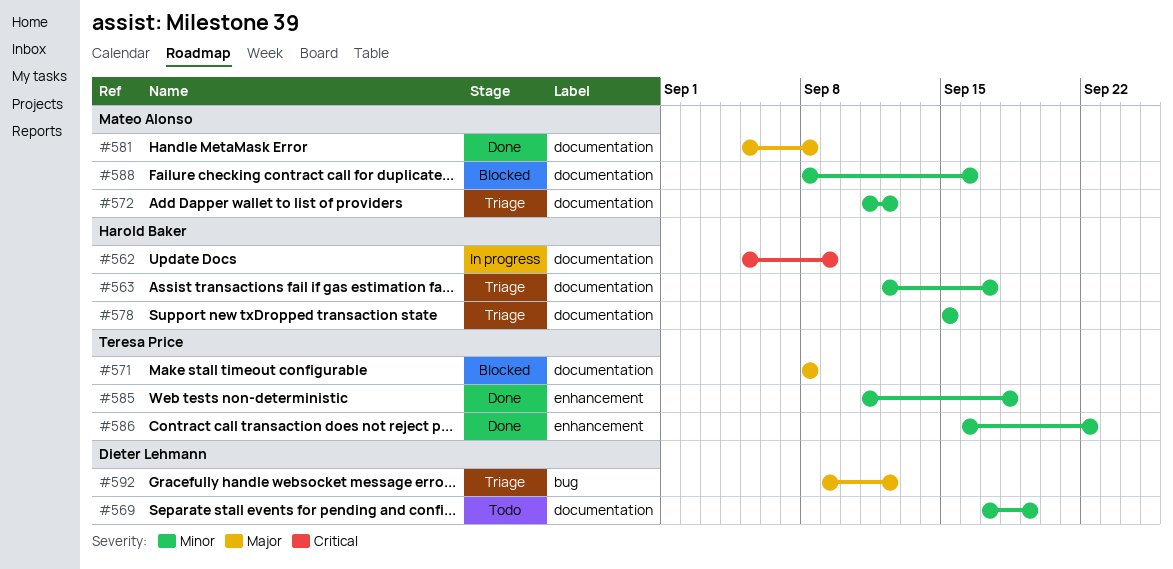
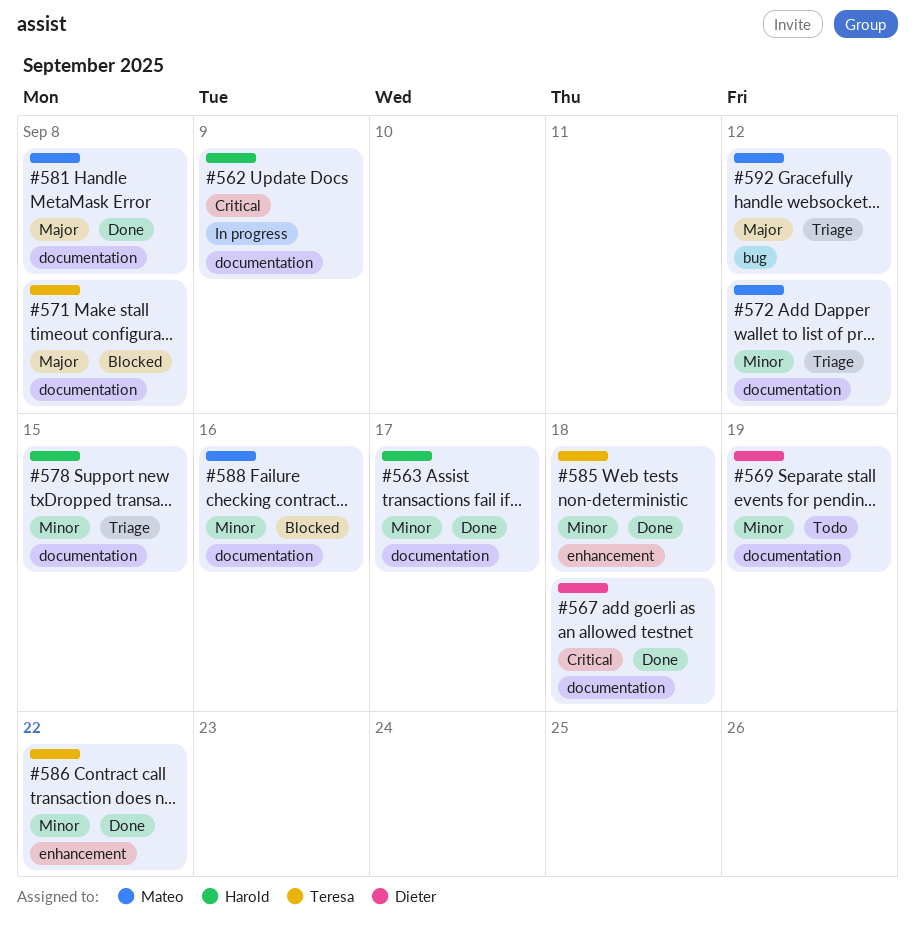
#563, status: Triage -> Done
#567: none -> present
#592, owner: Dieter Lehmann -> Mateo Alonso

